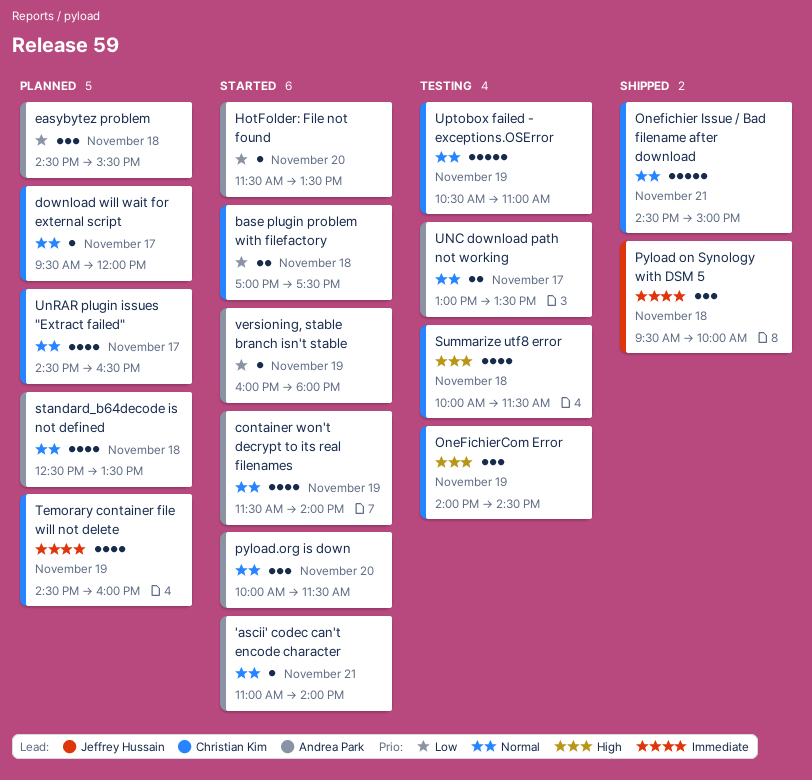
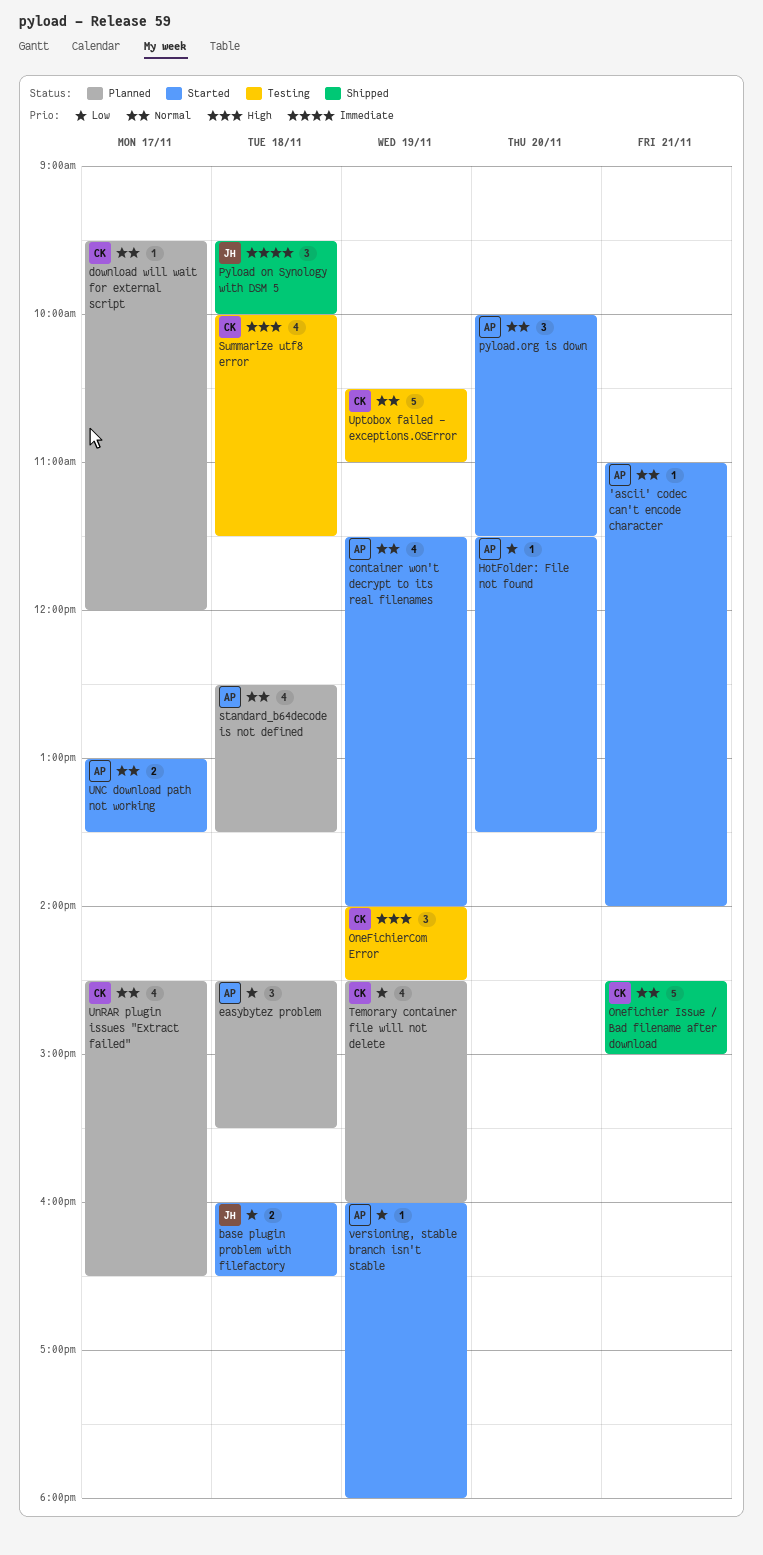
base plugin problem with filefactory, owner: Christian Kim -> Jeffrey Hussain
base plugin problem with filefactory, begins: 17:00 -> 16:00
base plugin problem with filefactory, ends: 17:30 -> 16:30
Temorary container file will not delete, priority: Immediate -> Low
UNC download path not working, status: Testing -> Started

